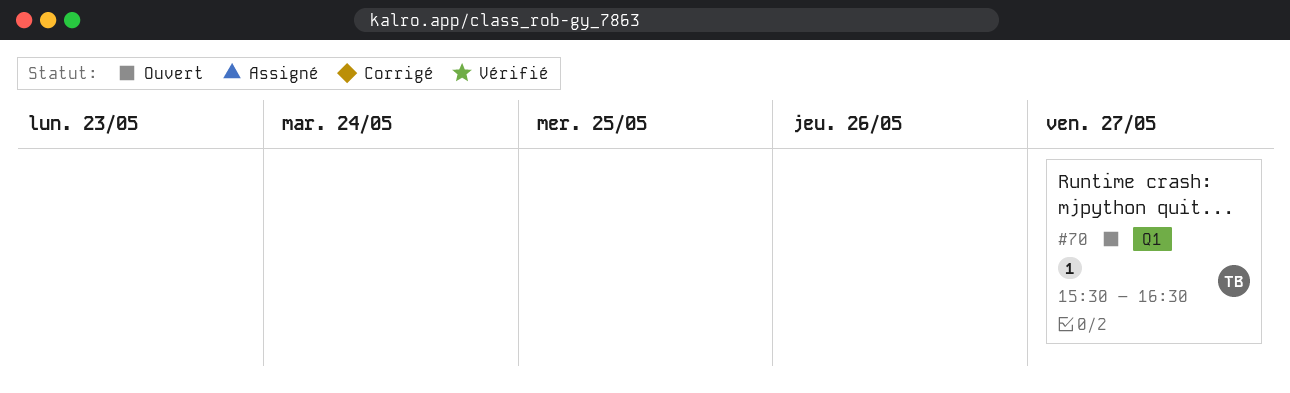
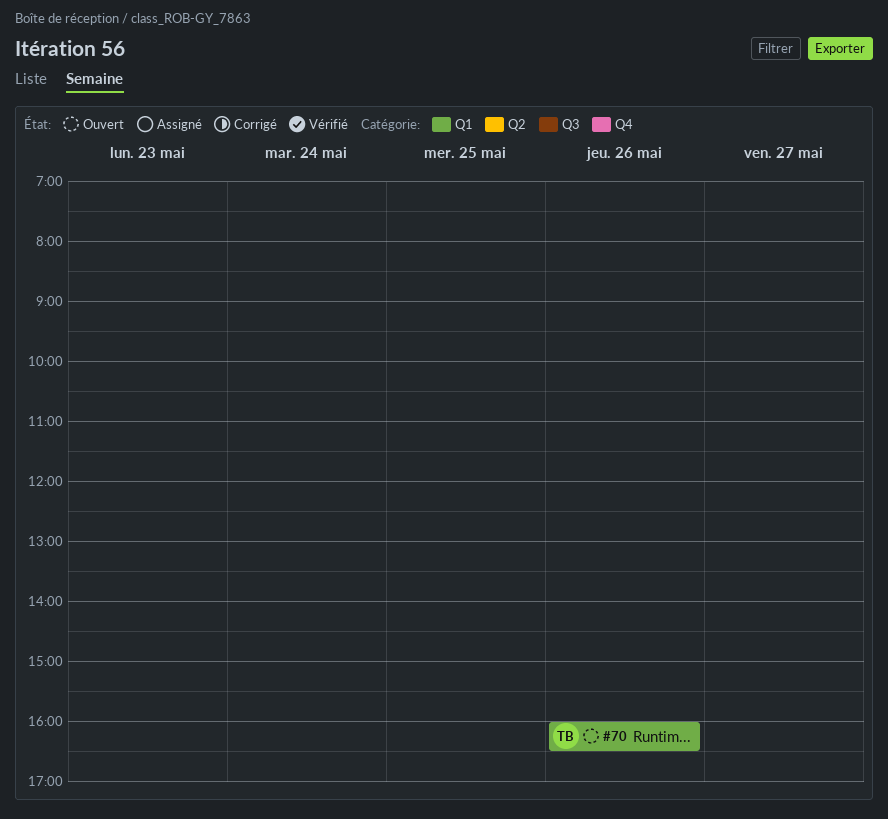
#70, day: May 27 -> May 26
#70, begins: 15:30 -> 16:00

